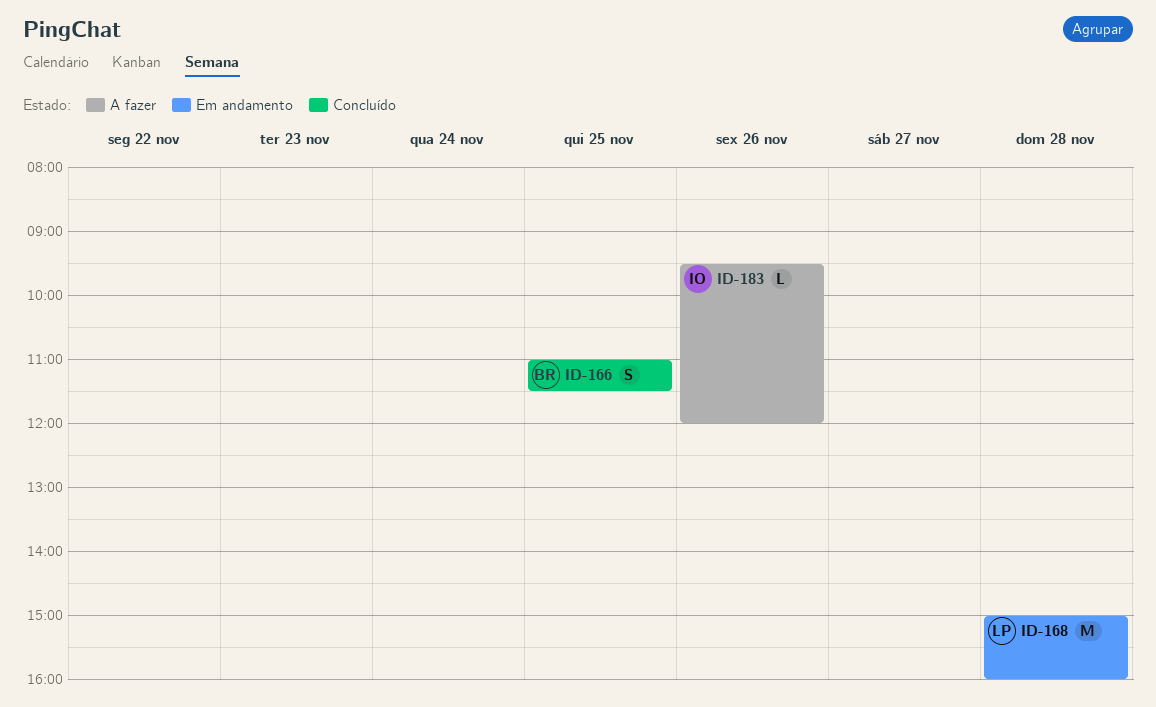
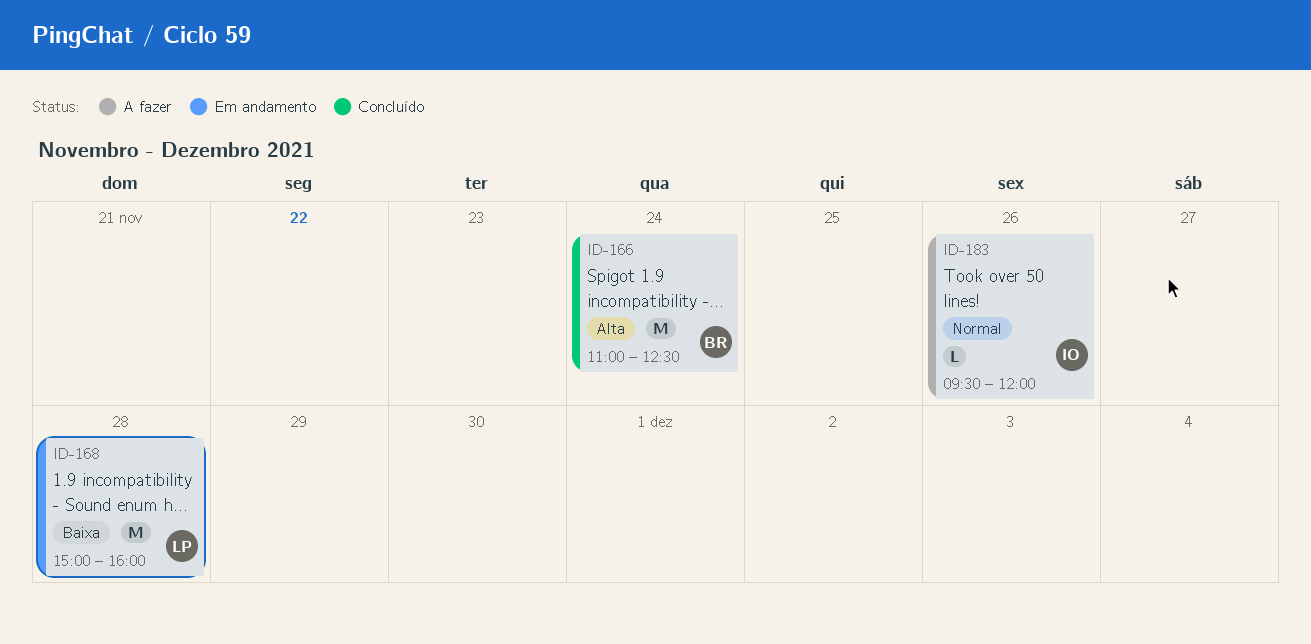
ID-166, estimate: S -> M
ID-166, day: Nov 25 -> Nov 24
ID-166, ends: 11:30 -> 12:30

